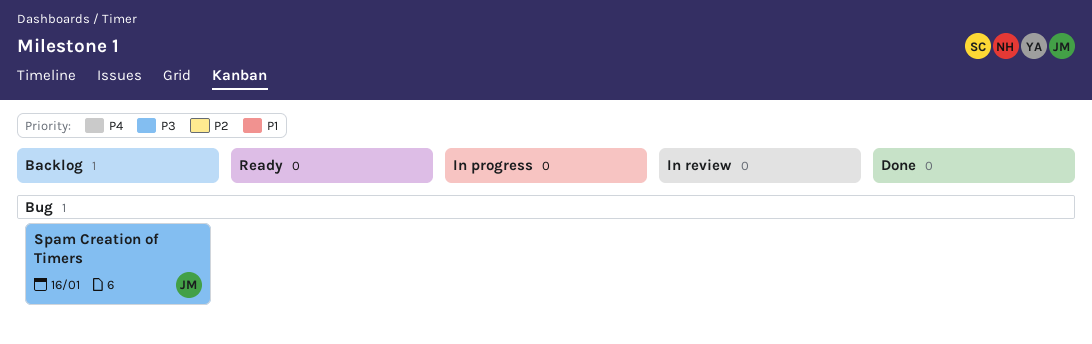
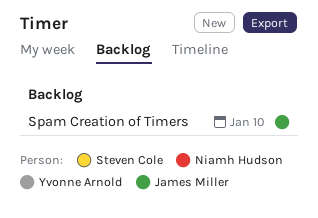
Spam Creation of Timers, due: Jan 16 -> Jan 10

